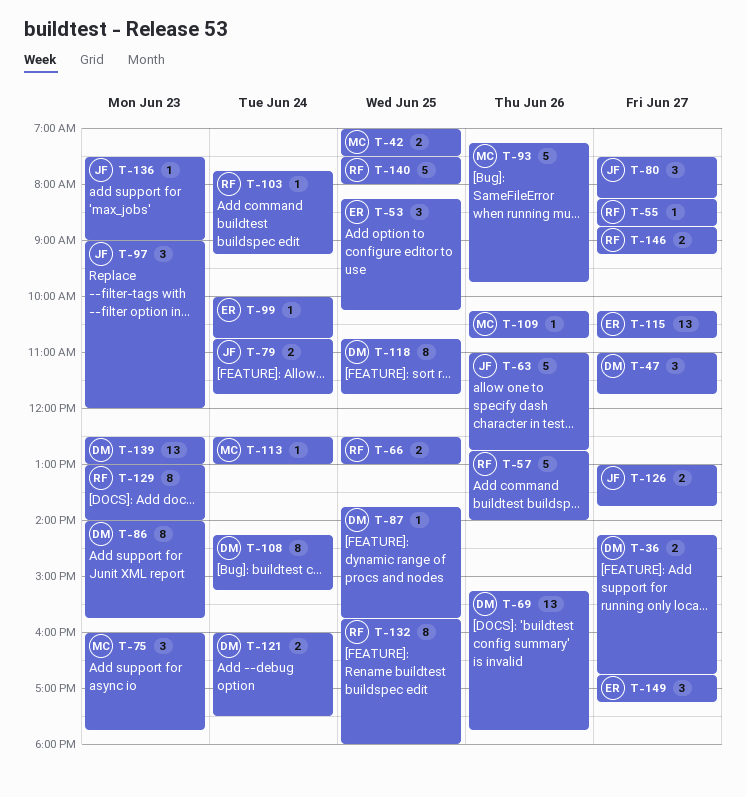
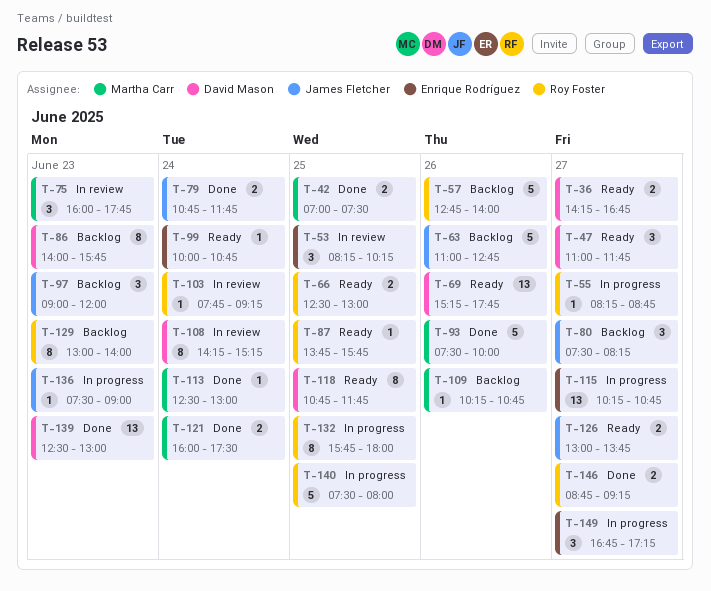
T-87, owner: David Mason -> Roy Foster
T-93, begins: 07:15 -> 07:30
T-93, ends: 09:45 -> 10:00
T-121, owner: David Mason -> Martha Carr

